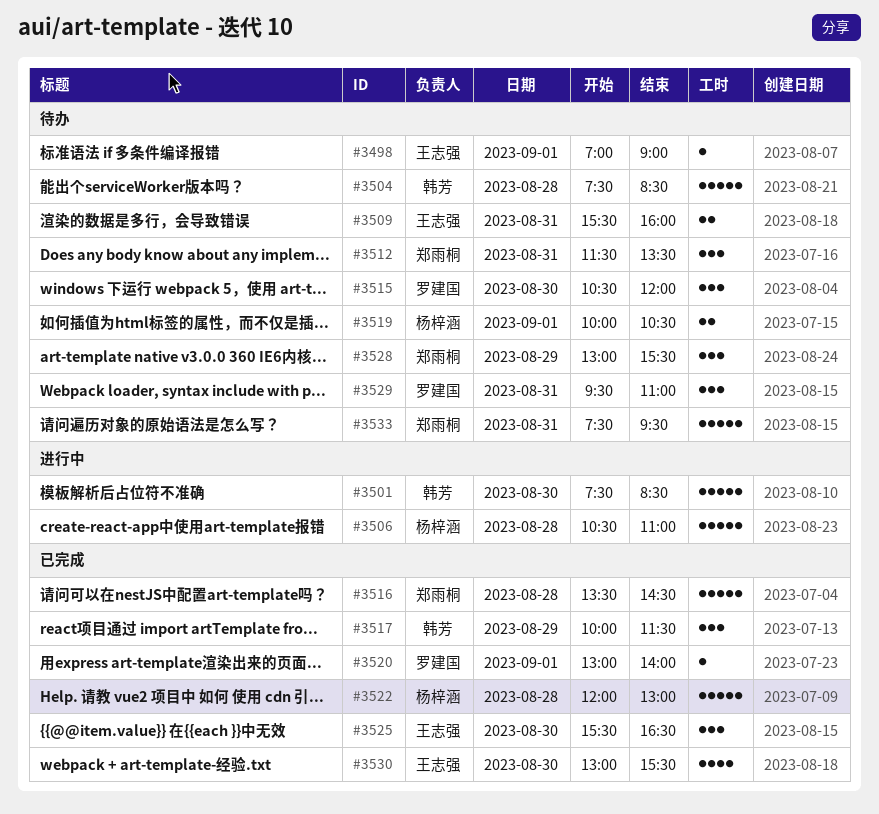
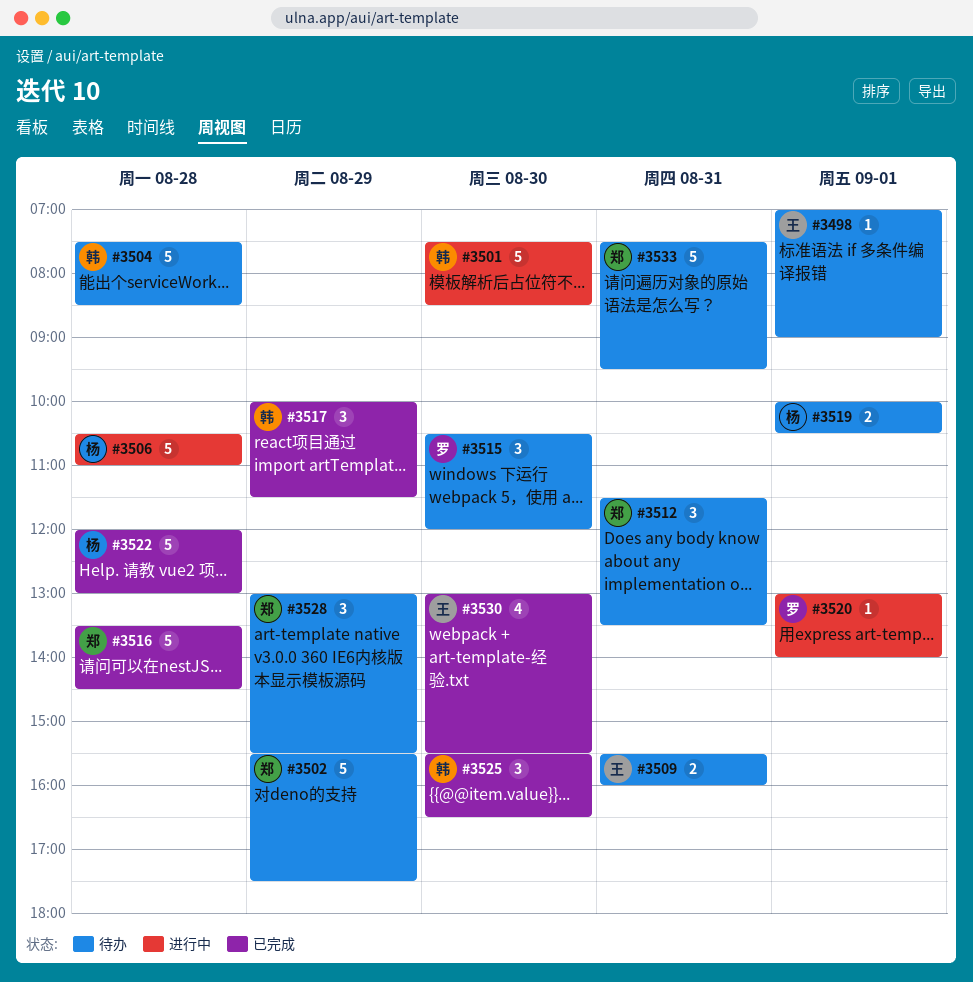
#3502: none -> present
#3520, status: 已完成 -> 进行中
#3525, owner: 王志强 -> 韩芳
#3529: present -> none

